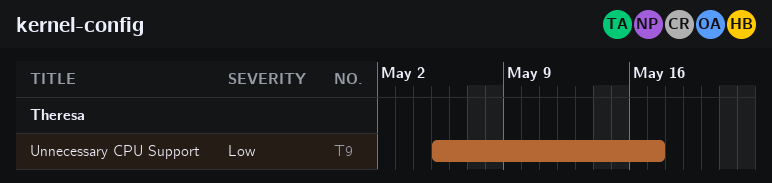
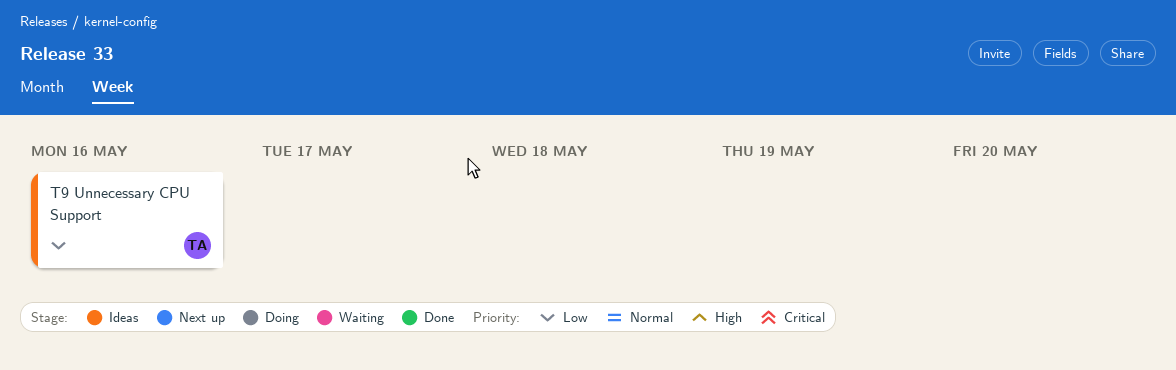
T9, due: May 17 -> May 16

